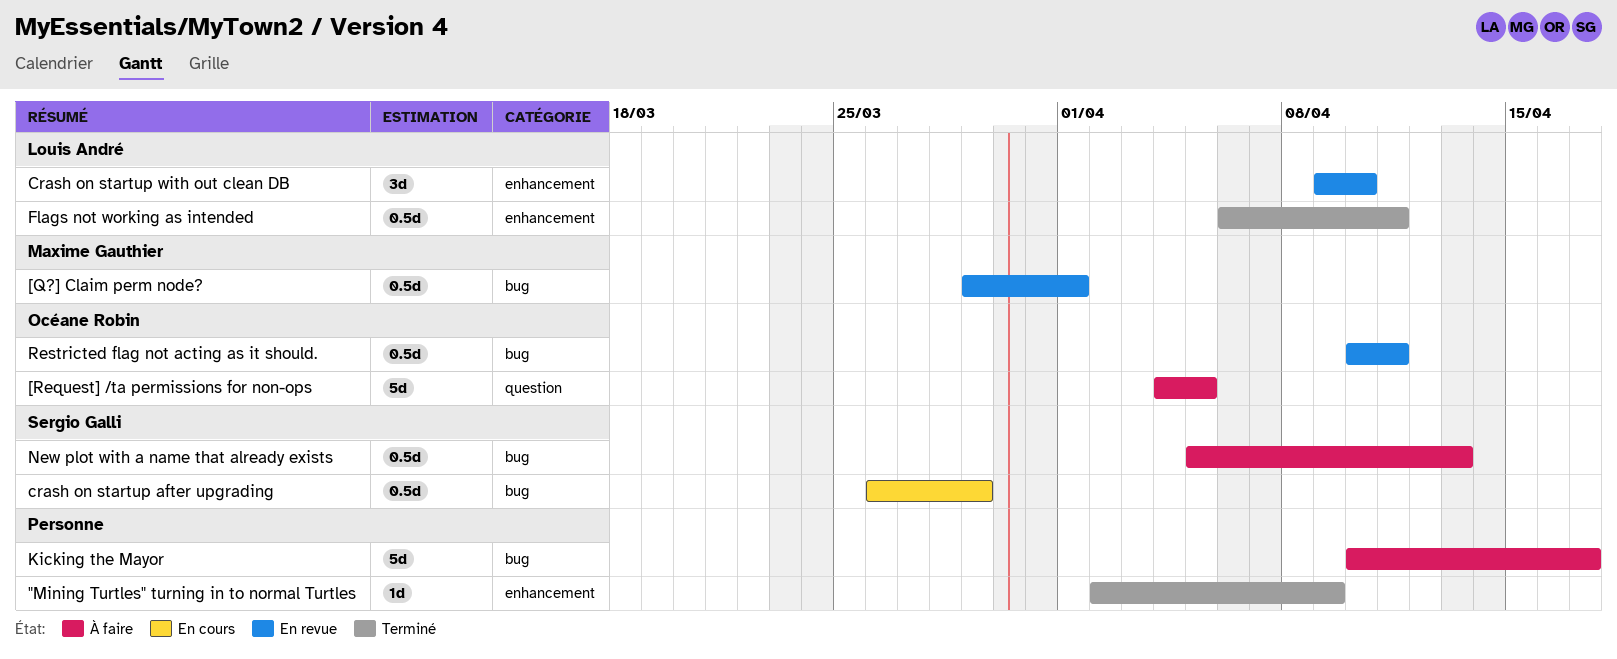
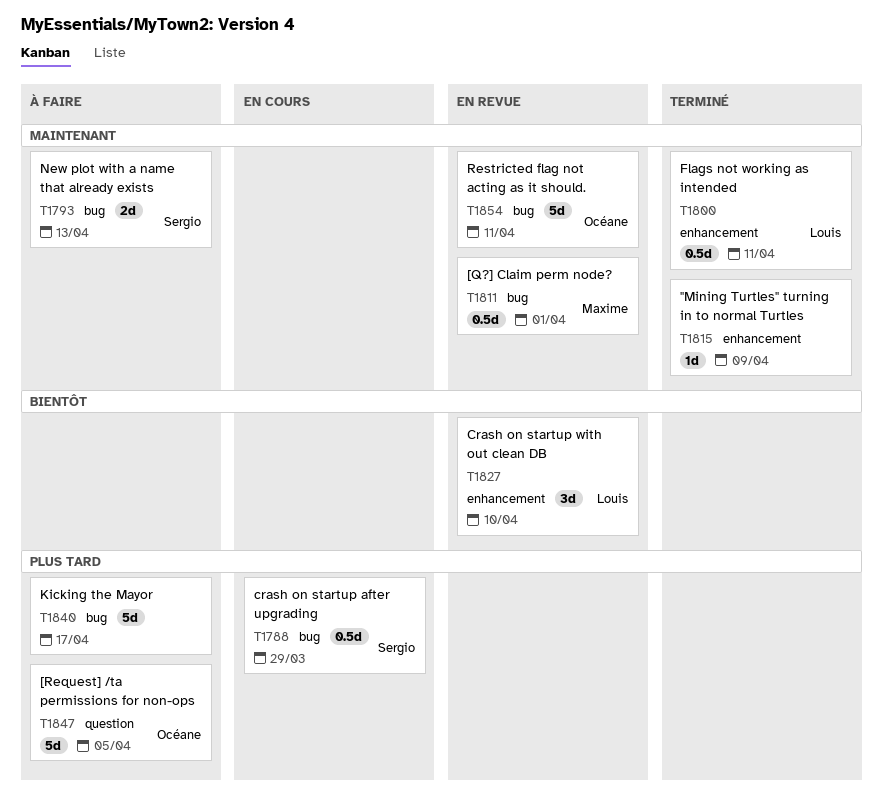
New plot with a name that already exists, estimate: 0.5d -> 2d
Restricted flag not acting as it should., estimate: 0.5d -> 5d

